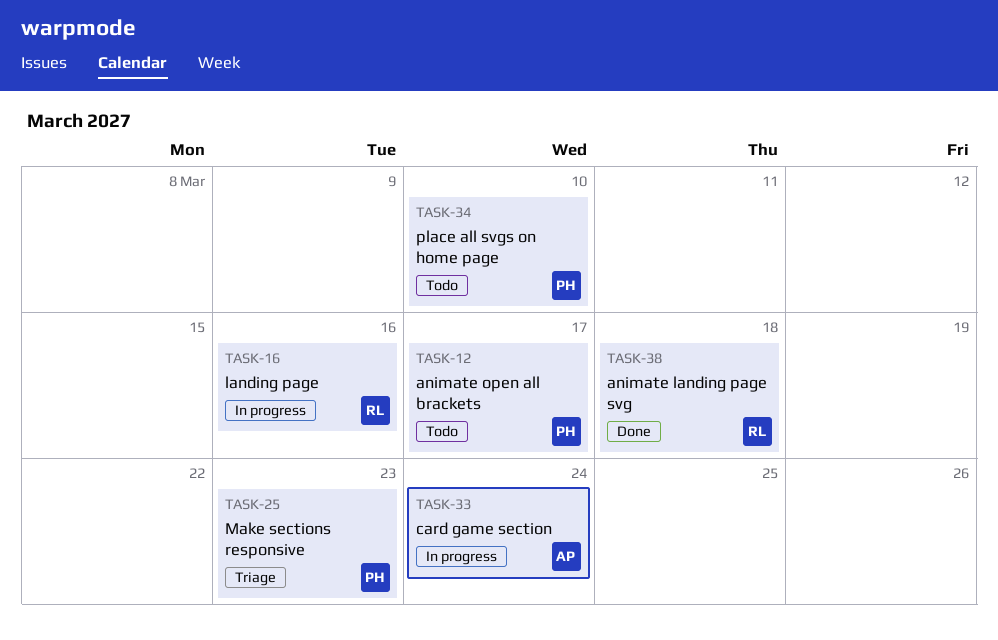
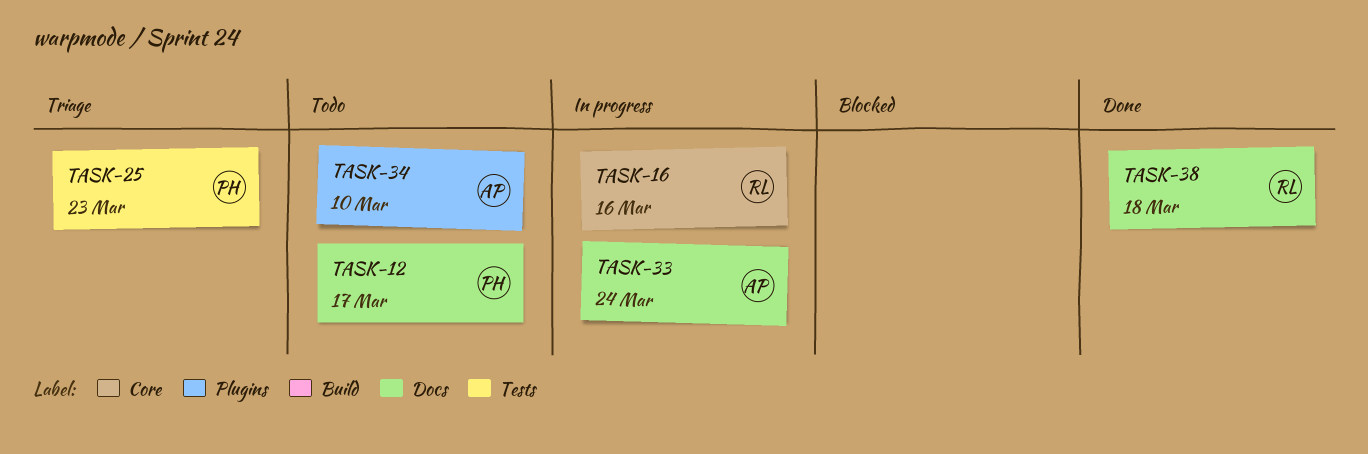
TASK-34, owner: PH -> AP

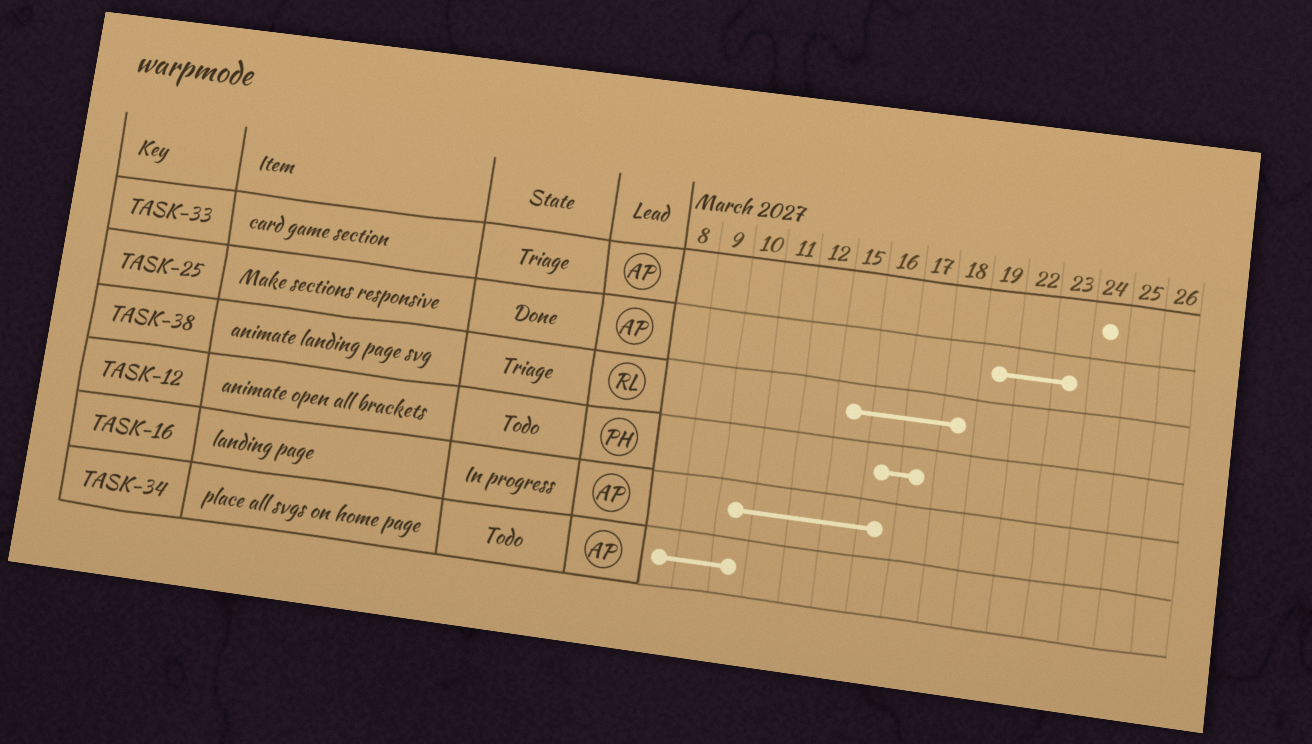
TASK-16, owner: RL -> AP
TASK-25, status: Triage -> Done
TASK-25, owner: PH -> AP
TASK-33, status: In progress -> Triage
TASK-38, status: Done -> Triage

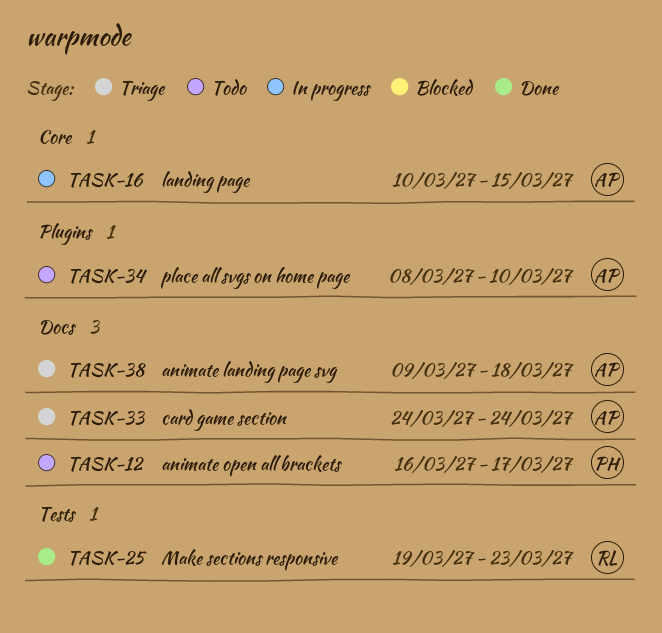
TASK-16, due: Mar 16 -> Mar 15
TASK-25, owner: AP -> RL
TASK-38, owner: RL -> AP
TASK-38, start: Mar 15 -> Mar 9

